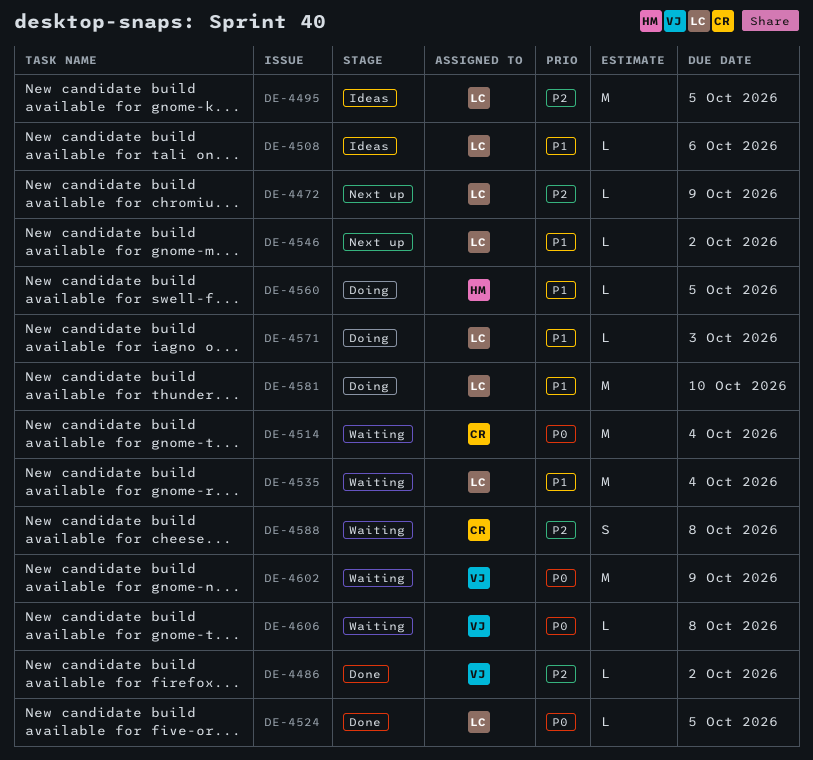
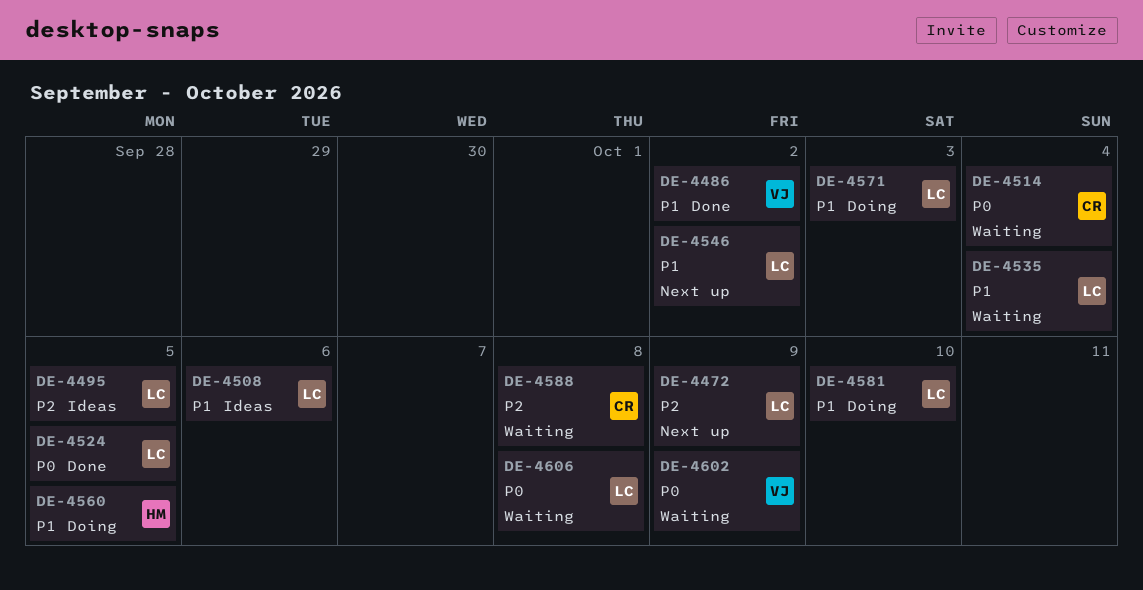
DE-4486, priority: P2 -> P1
DE-4606, owner: VJ -> LC

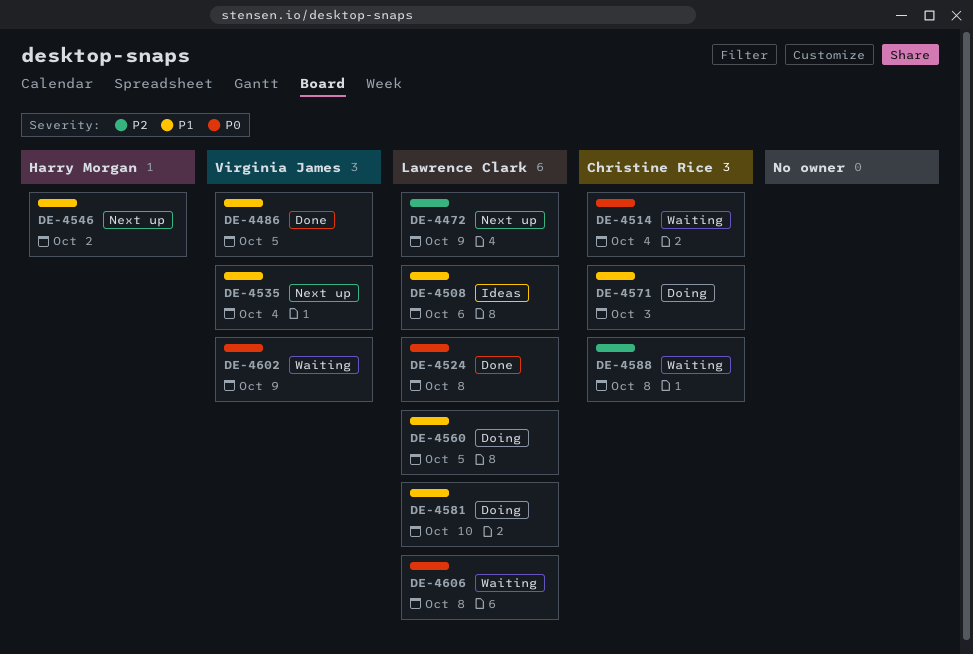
DE-4486, due: Oct 2 -> Oct 5
DE-4495: present -> none
DE-4524, due: Oct 5 -> Oct 8
DE-4535, status: Waiting -> Next up
DE-4535, owner: Lawrence Clark -> Virginia James
DE-4546, owner: Lawrence Clark -> Harry Morgan
DE-4560, owner: Harry Morgan -> Lawrence Clark
DE-4571, owner: Lawrence Clark -> Christine Rice

